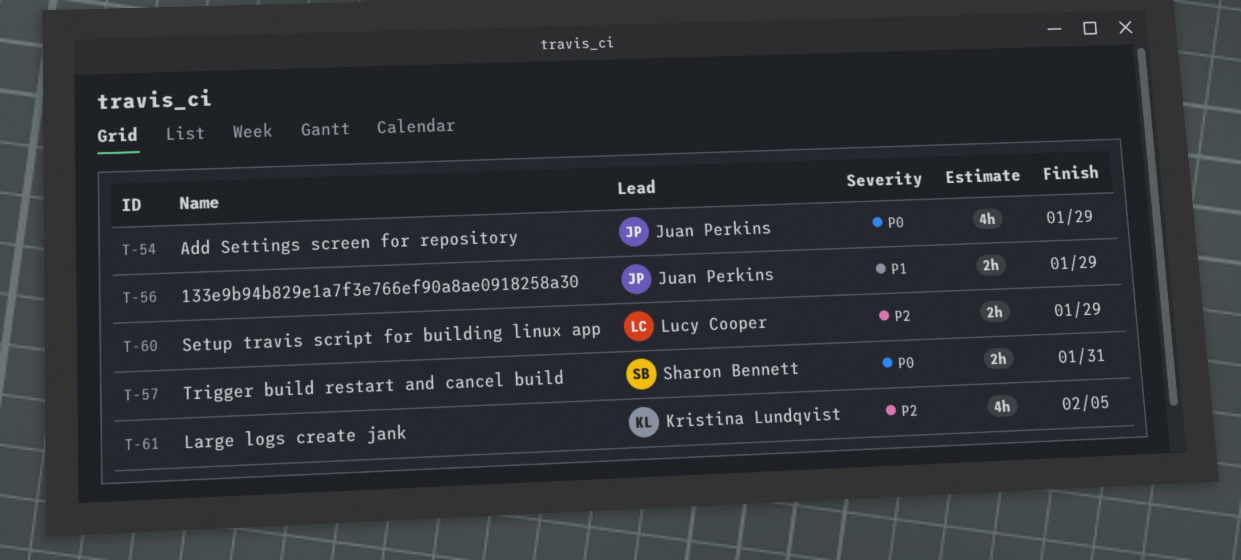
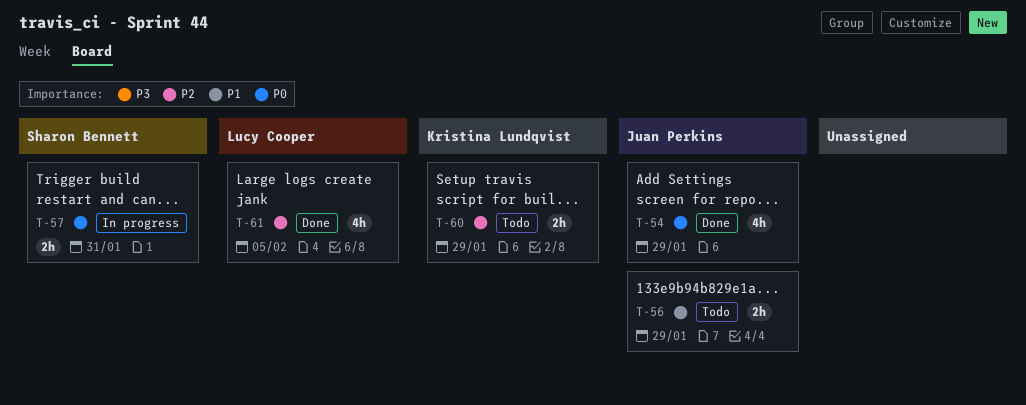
T-60, owner: Lucy Cooper -> Kristina Lundqvist
T-61, owner: Kristina Lundqvist -> Lucy Cooper

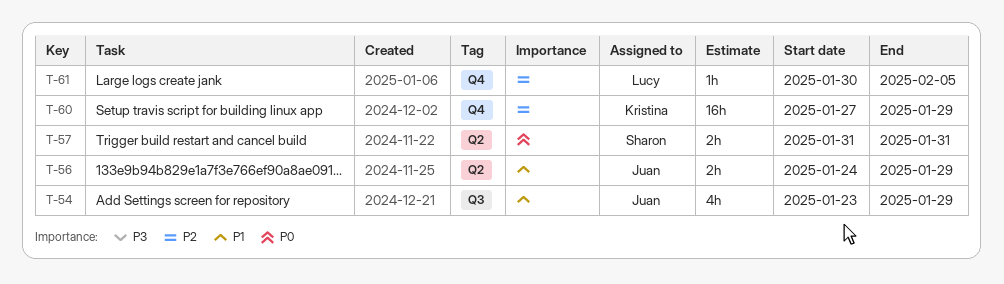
T-54, priority: P0 -> P1
T-60, estimate: 2h -> 16h
T-61, estimate: 4h -> 1h

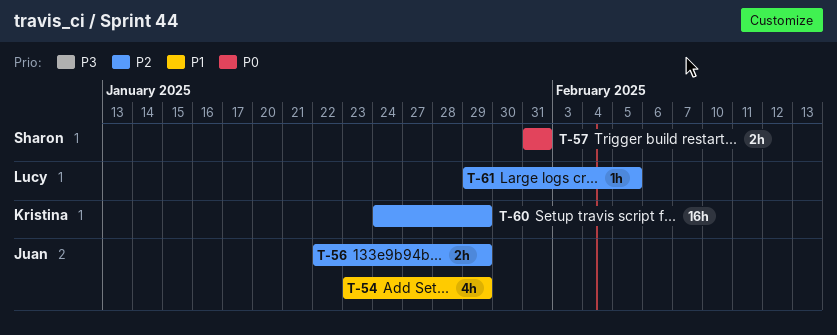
T-56, priority: P1 -> P2
T-56, start: Jan 24 -> Jan 22
T-60, start: Jan 27 -> Jan 24
T-61, start: Jan 30 -> Jan 29

